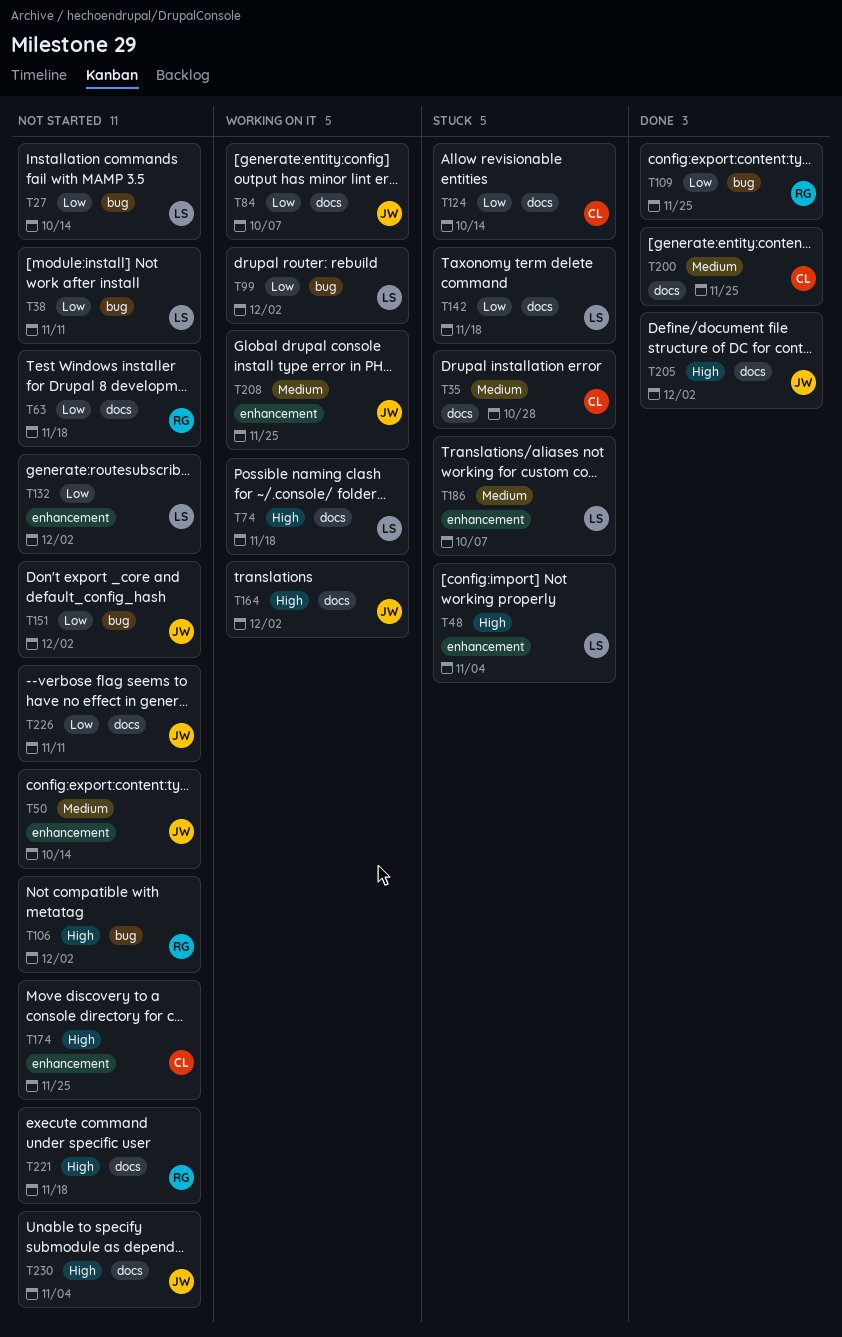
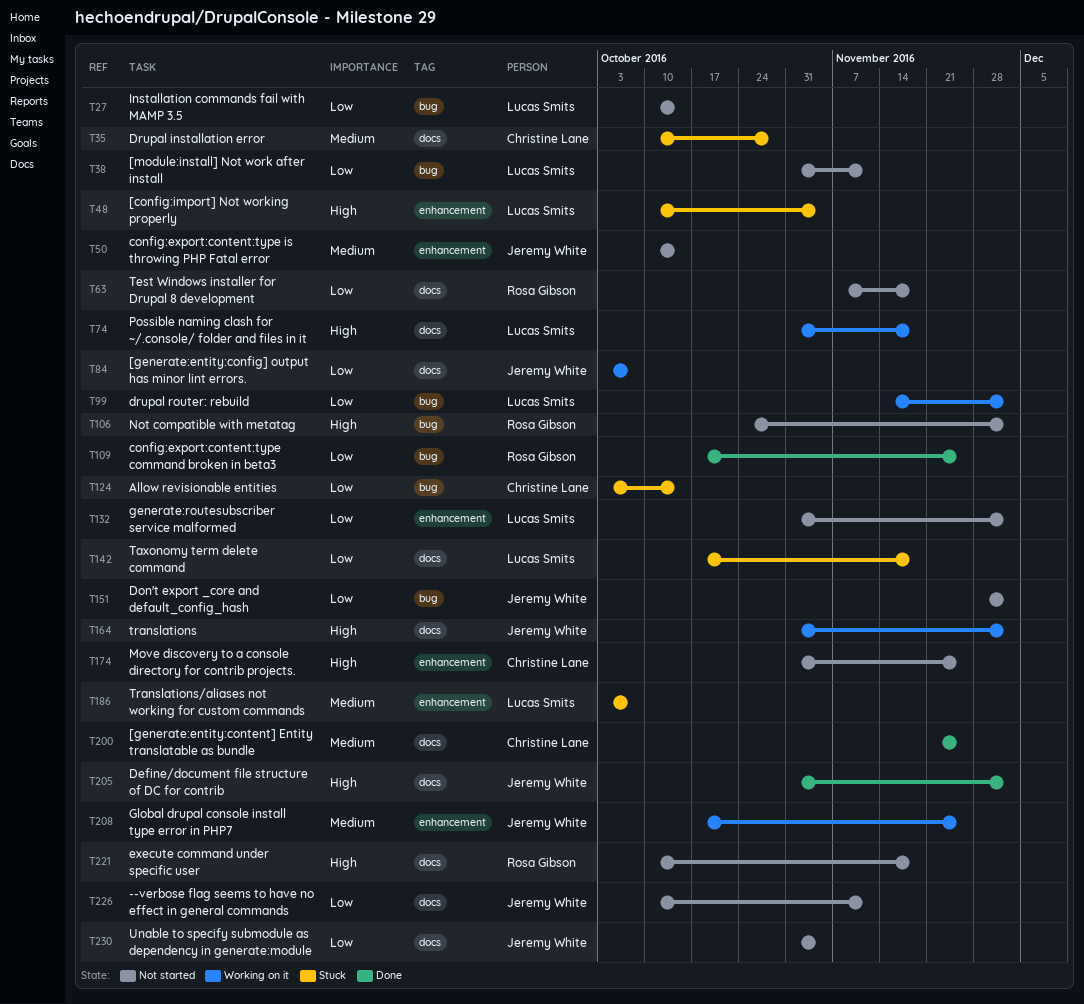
T124, label: docs -> bug
T230, priority: High -> Low

